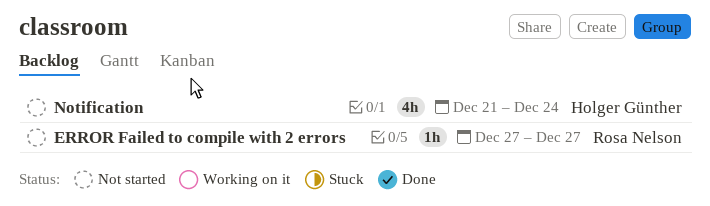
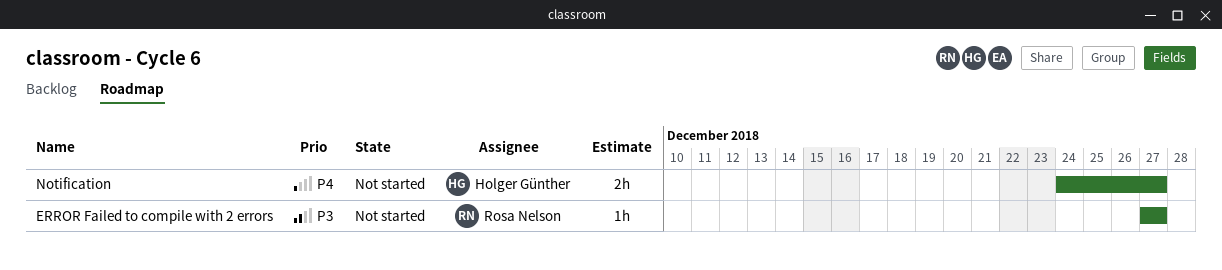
Notification, estimate: 4h -> 2h
Notification, start: Dec 21 -> Dec 24
Notification, due: Dec 24 -> Dec 27

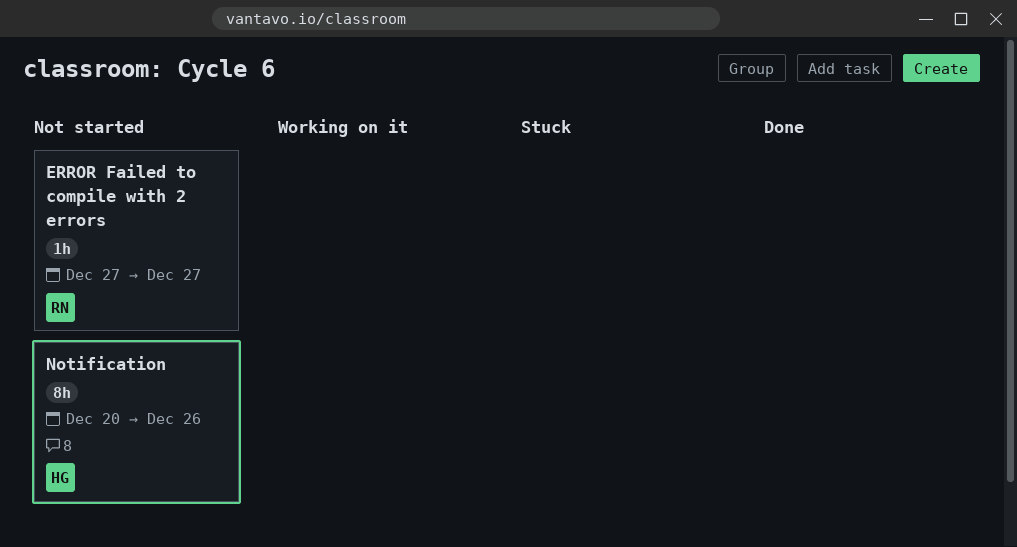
Notification, estimate: 2h -> 8h
Notification, start: Dec 24 -> Dec 20
Notification, due: Dec 27 -> Dec 26

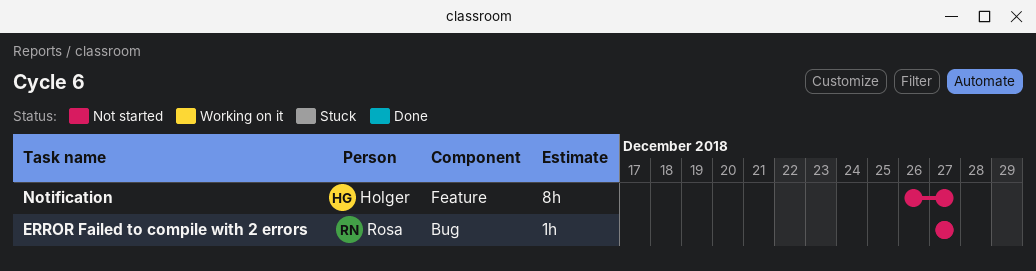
Notification, start: Dec 20 -> Dec 26
Notification, due: Dec 26 -> Dec 27

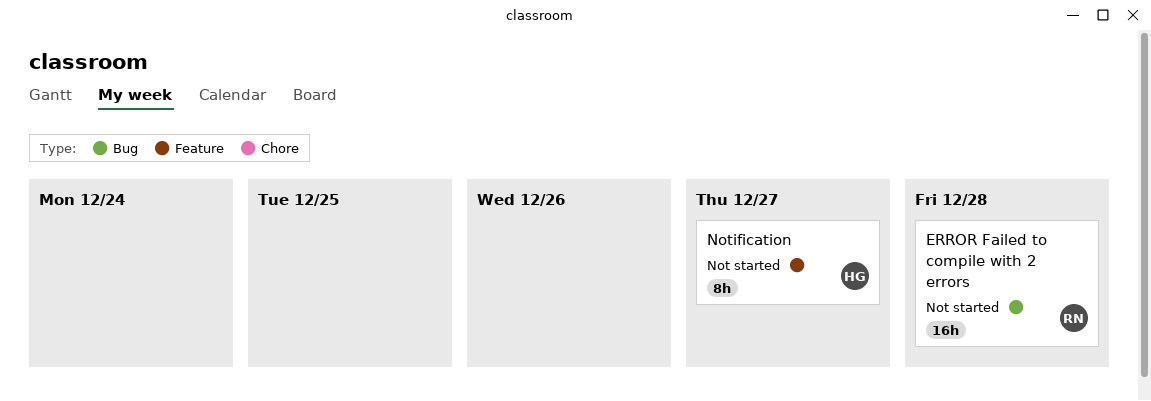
ERROR Failed to compile with 2 errors, estimate: 1h -> 16h
ERROR Failed to compile with 2 errors, due: Dec 27 -> Dec 28

